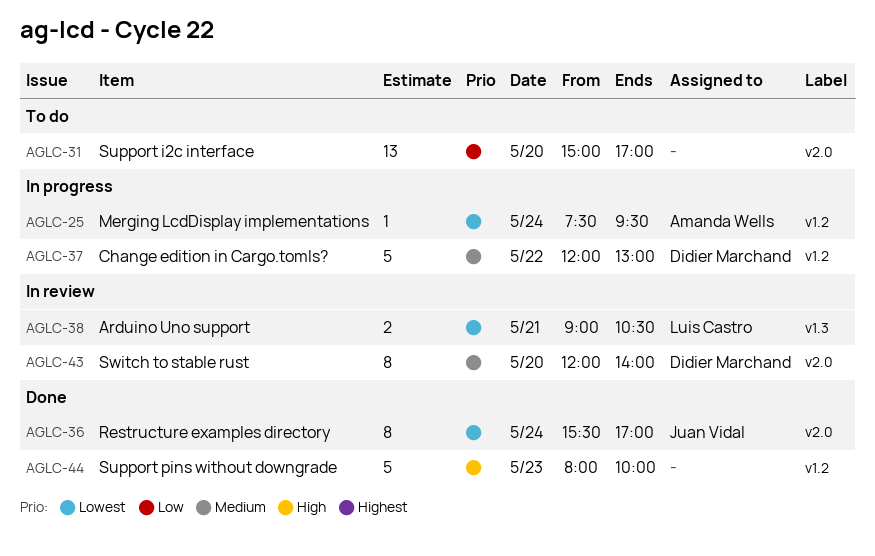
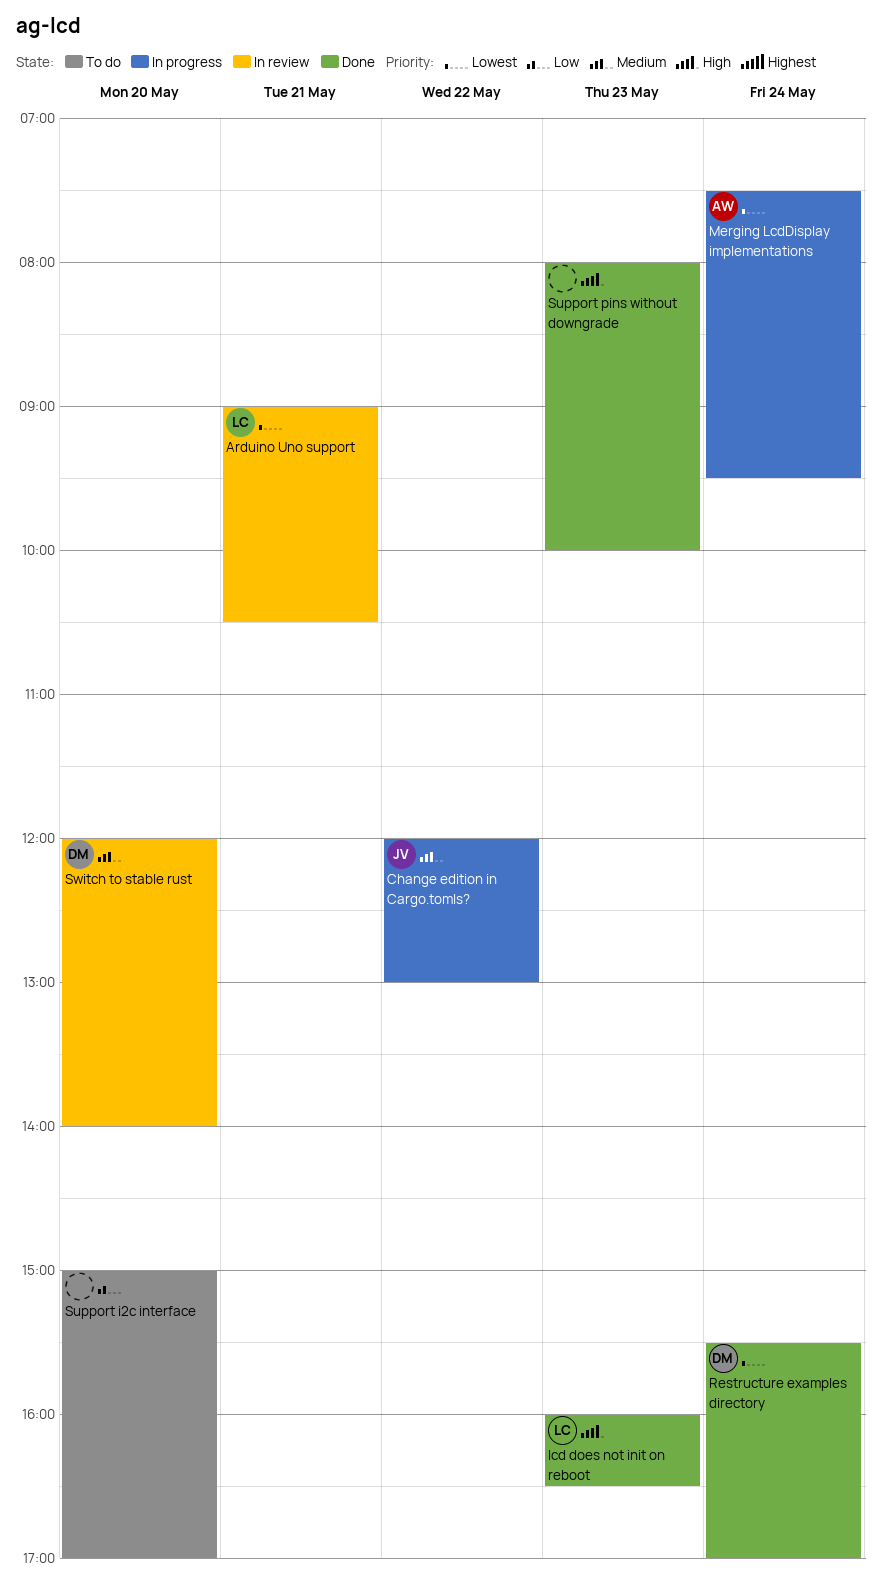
Change edition in Cargo.tomls?, owner: Didier Marchand -> Juan Vidal
lcd does not init on reboot: none -> present
Restructure examples directory, owner: Juan Vidal -> Didier Marchand

